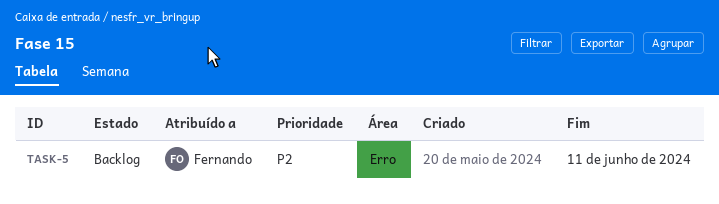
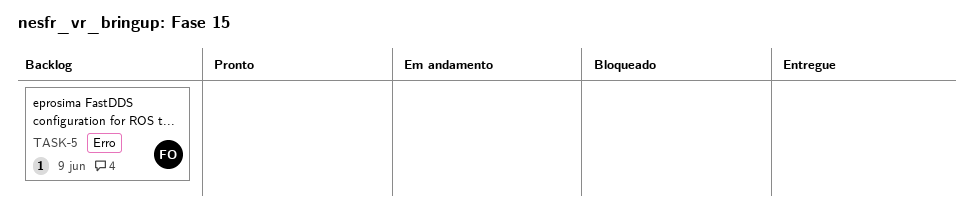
TASK-5, due: Jun 11 -> Jun 9

